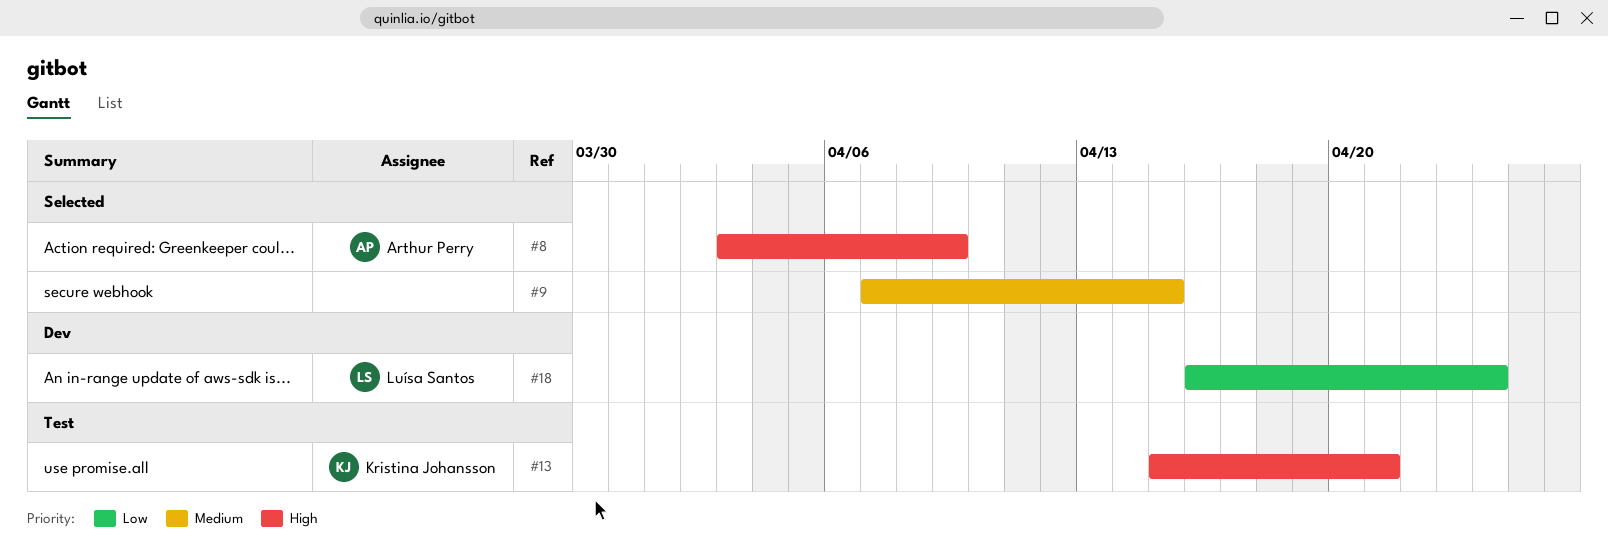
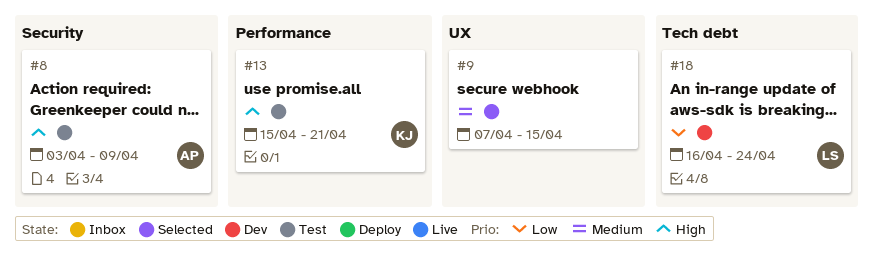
#8, status: Selected -> Test

